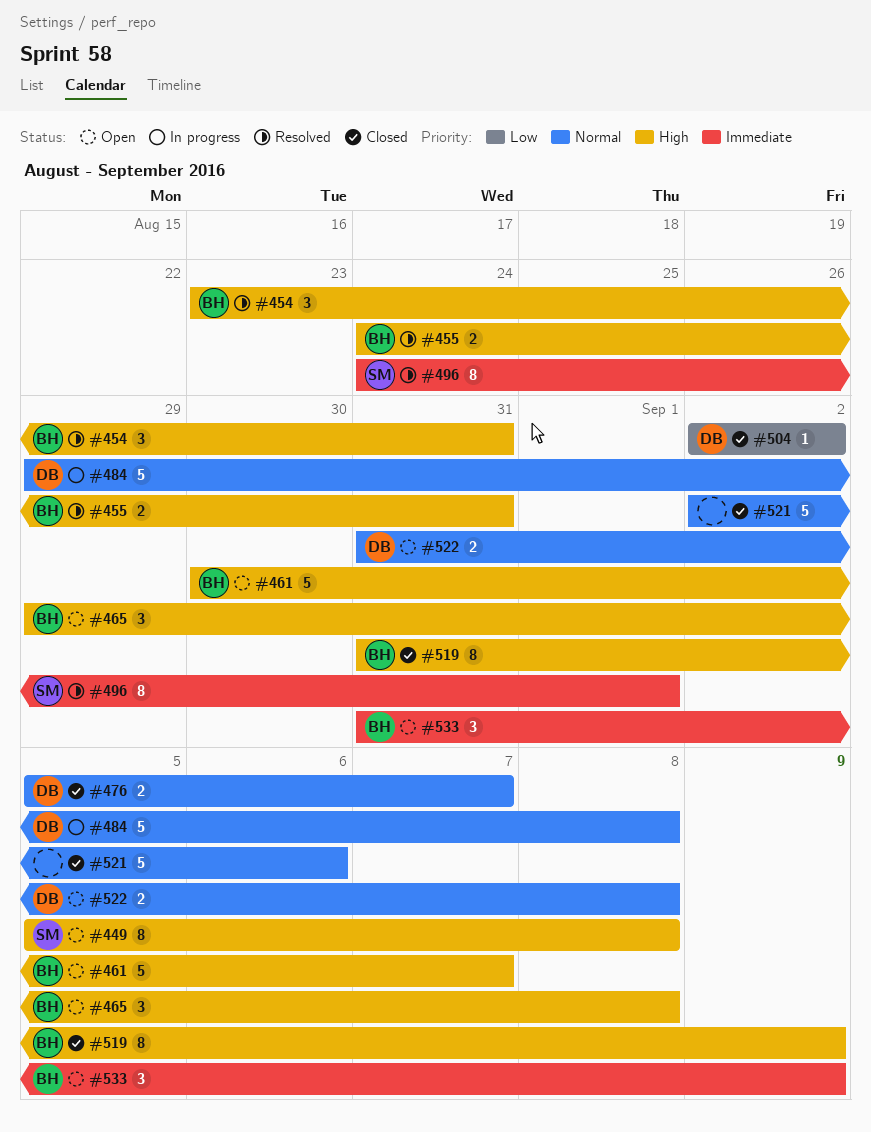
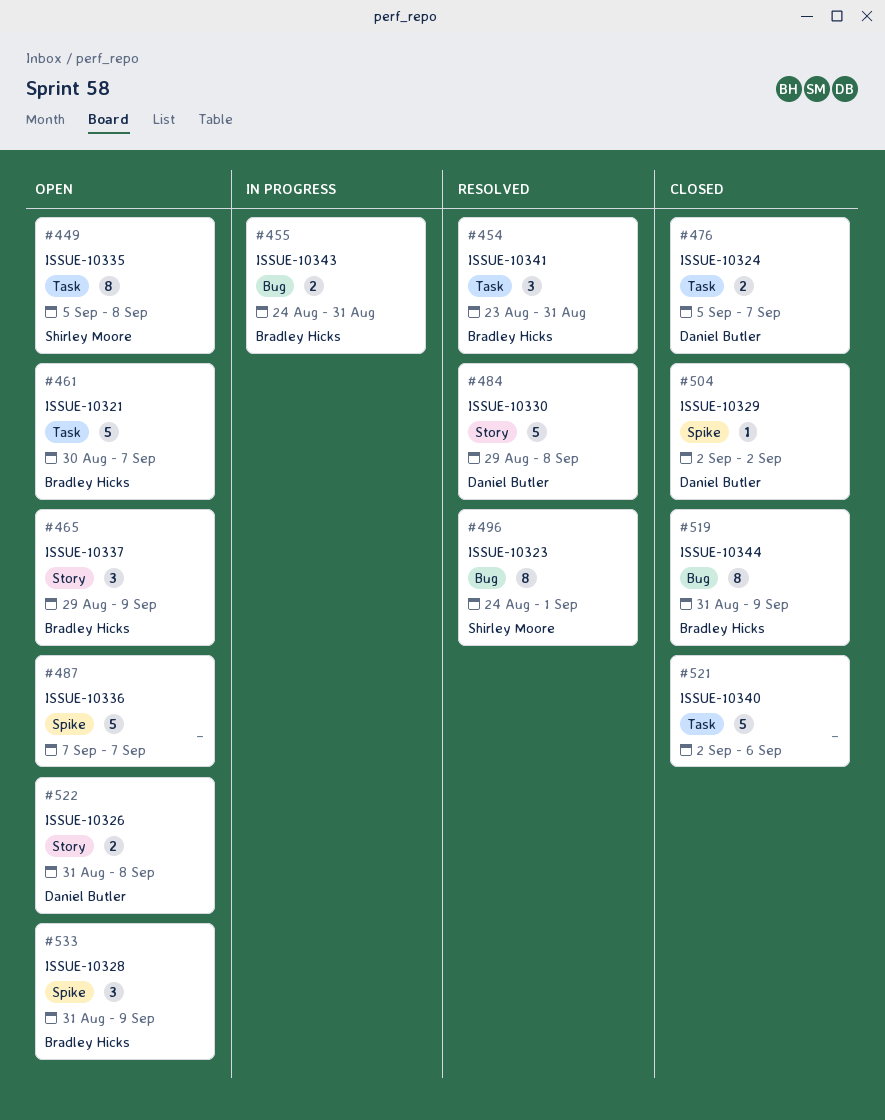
#455, status: Resolved -> In progress
#465, due: Sep 8 -> Sep 9
#484, status: In progress -> Resolved
#487: none -> present

